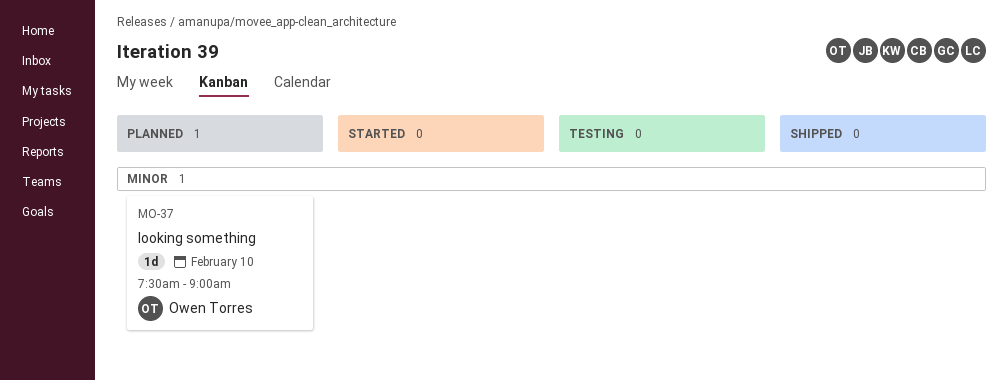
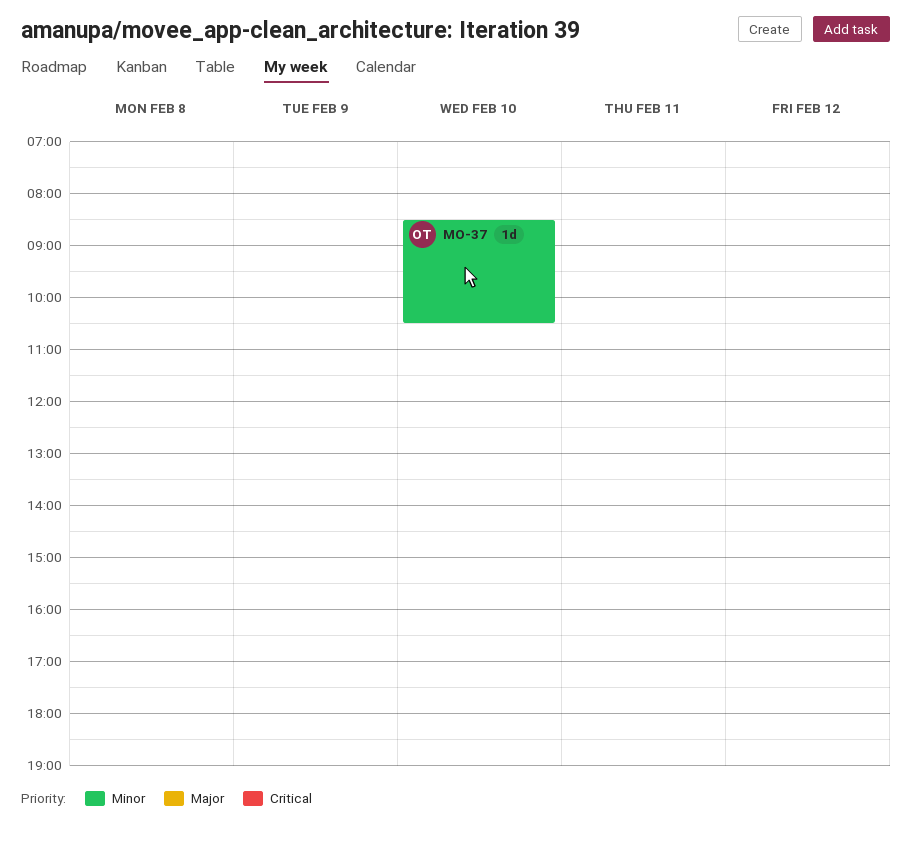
MO-37, begins: 07:30 -> 08:30
MO-37, ends: 09:00 -> 10:30

